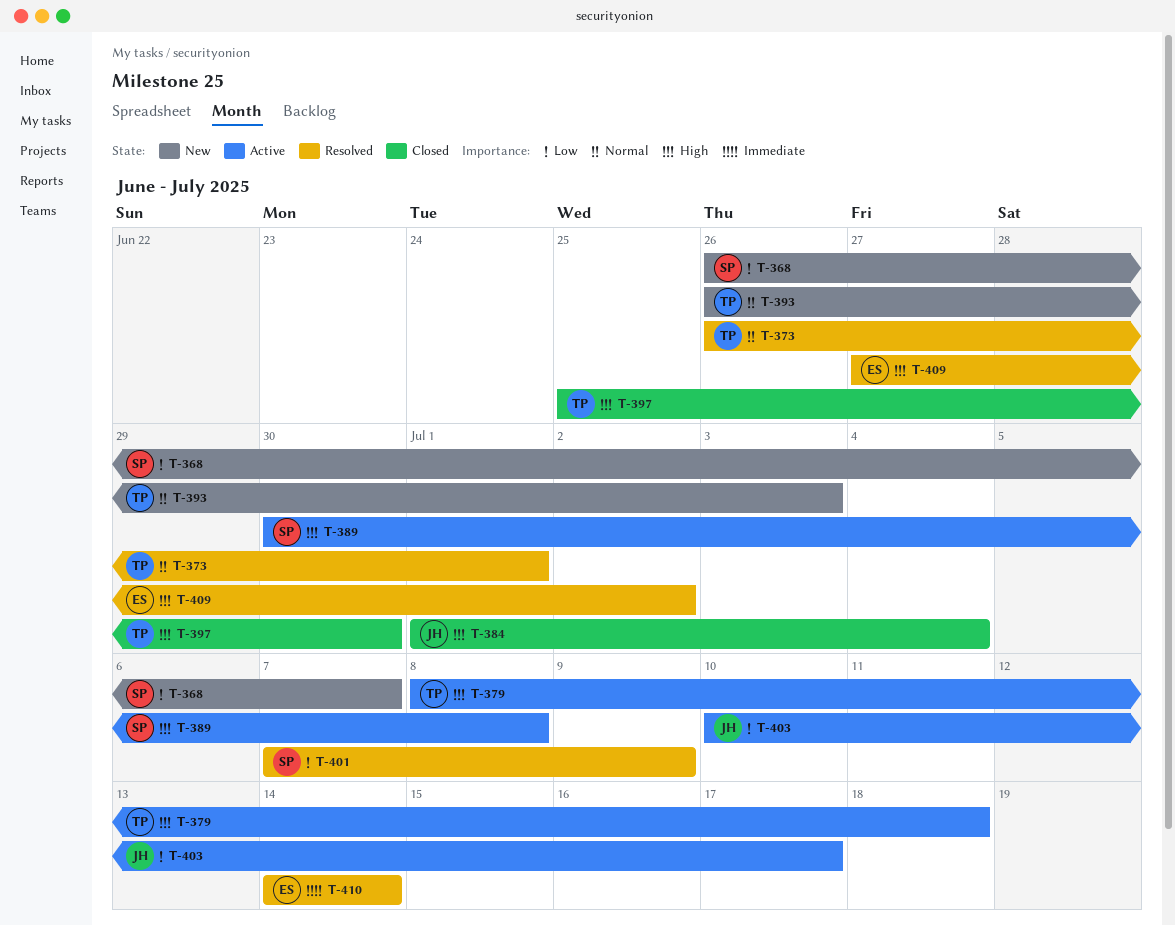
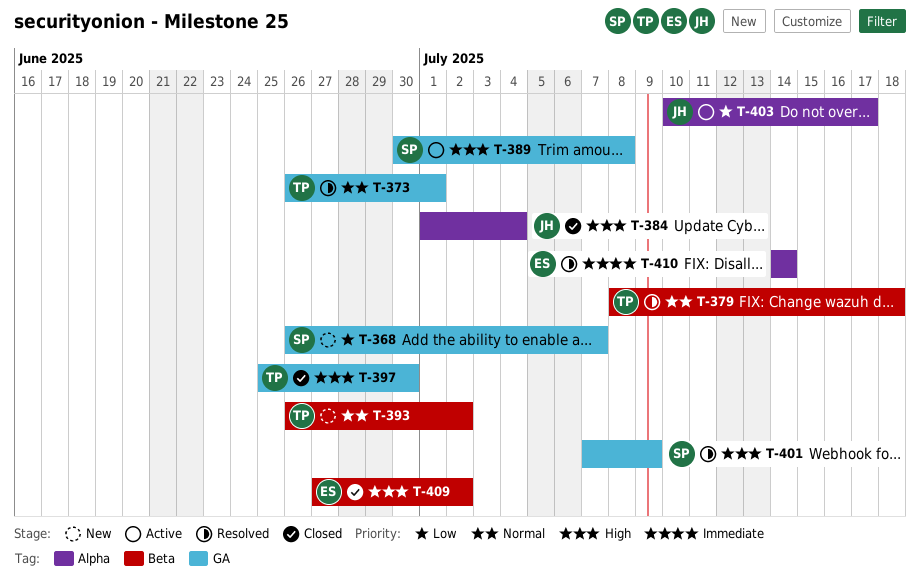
T-379, status: Active -> Resolved
T-379, priority: High -> Normal
T-393, due: Jul 3 -> Jul 2
T-401, priority: Low -> High
T-409, status: Resolved -> Closed

